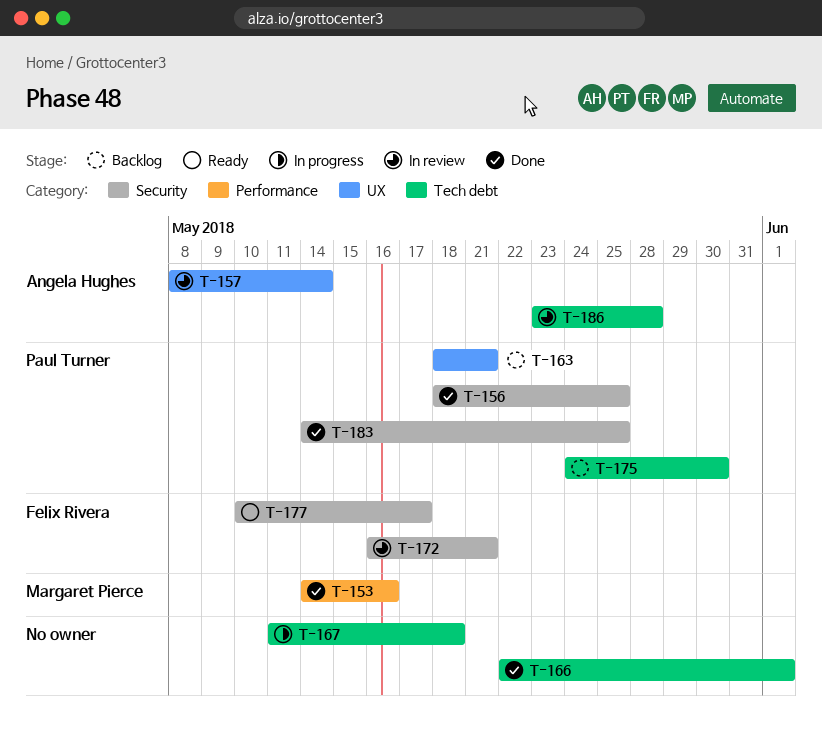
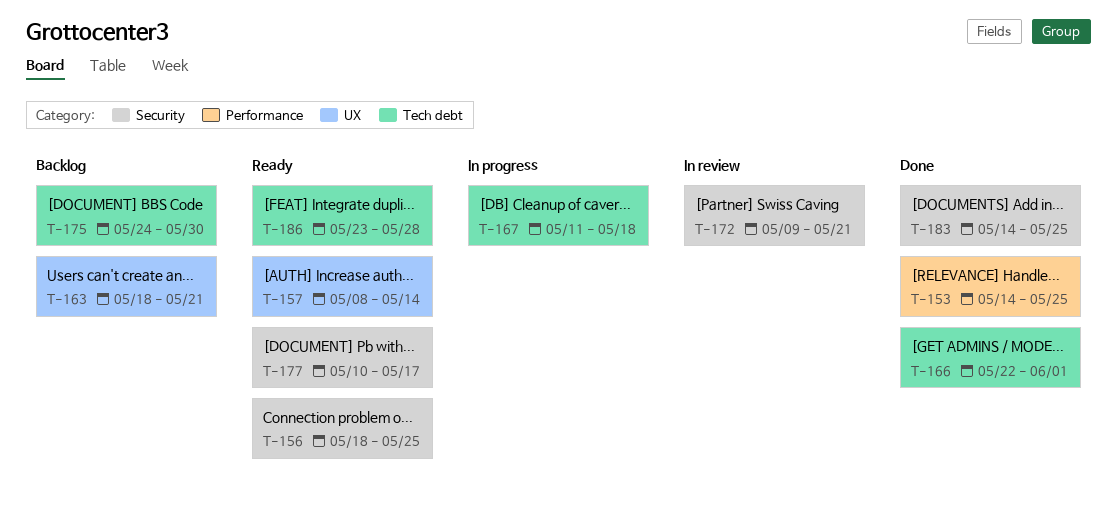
T-153, due: May 16 -> May 25
T-156, status: Done -> Ready
T-157, status: In review -> Ready
T-172, start: May 16 -> May 9
T-186, status: In review -> Ready

